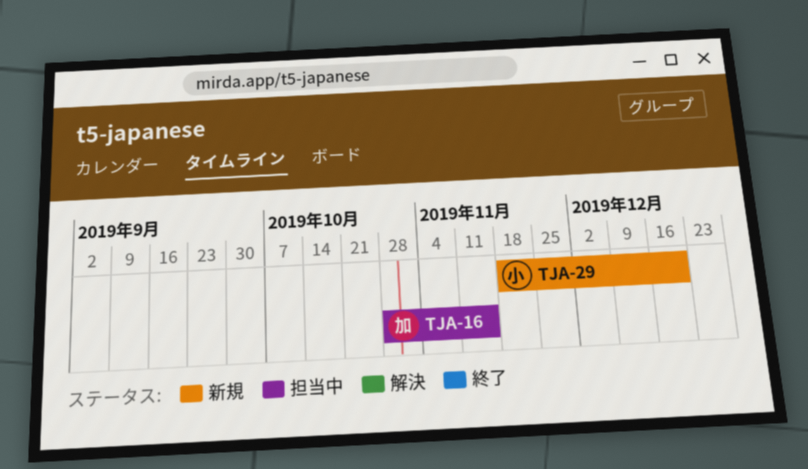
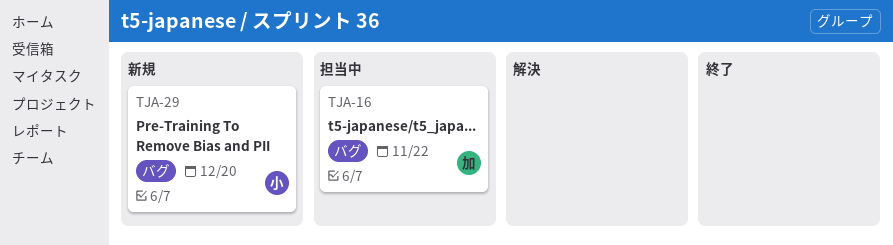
TJA-16, due: Nov 15 -> Nov 22

